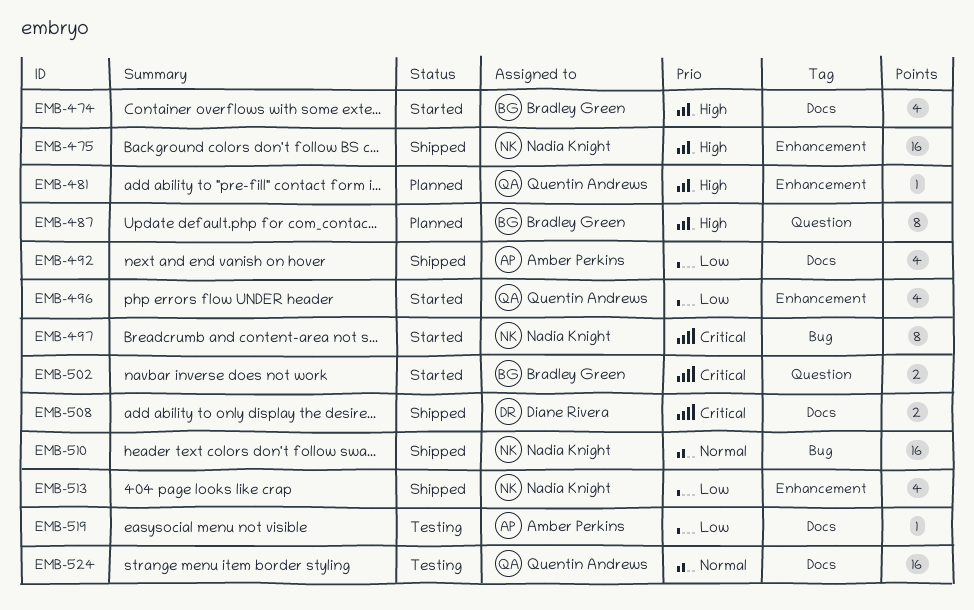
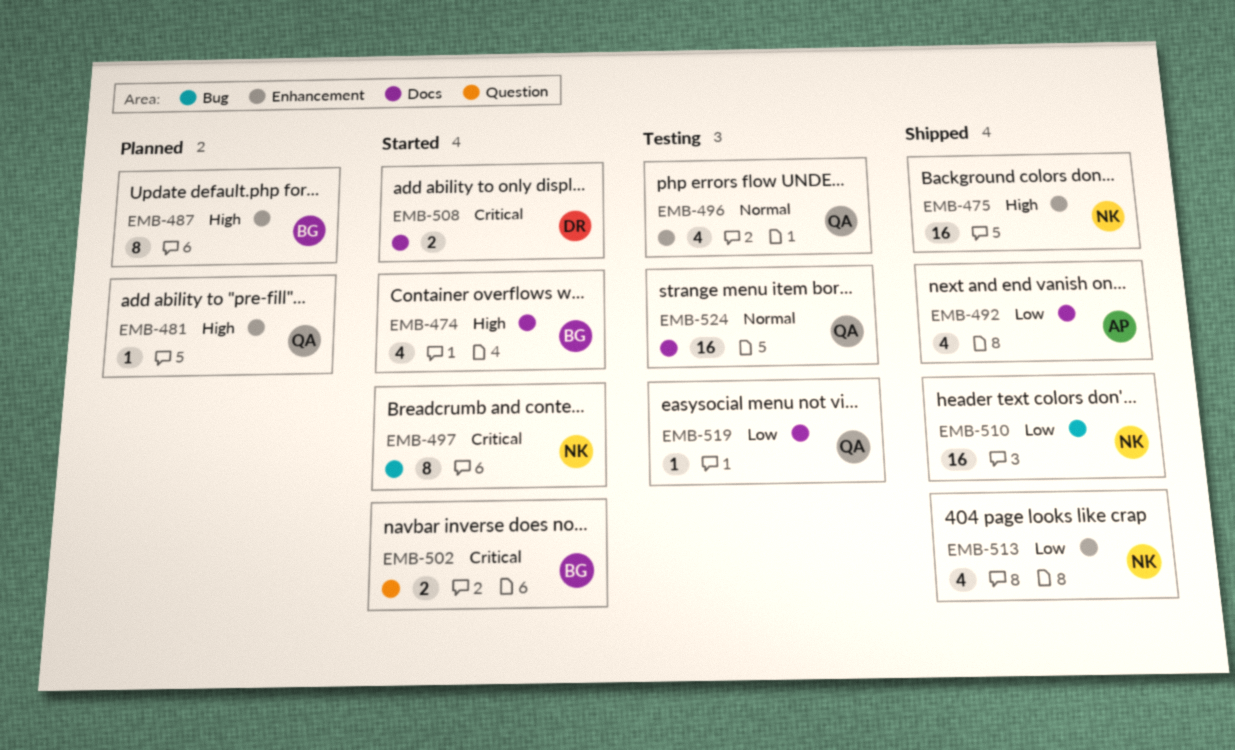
EMB-487, label: Question -> Enhancement
EMB-496, status: Started -> Testing
EMB-496, priority: Low -> Normal
EMB-508, status: Shipped -> Started
EMB-510, priority: Normal -> Low
EMB-519, owner: Amber Perkins -> Quentin Andrews

